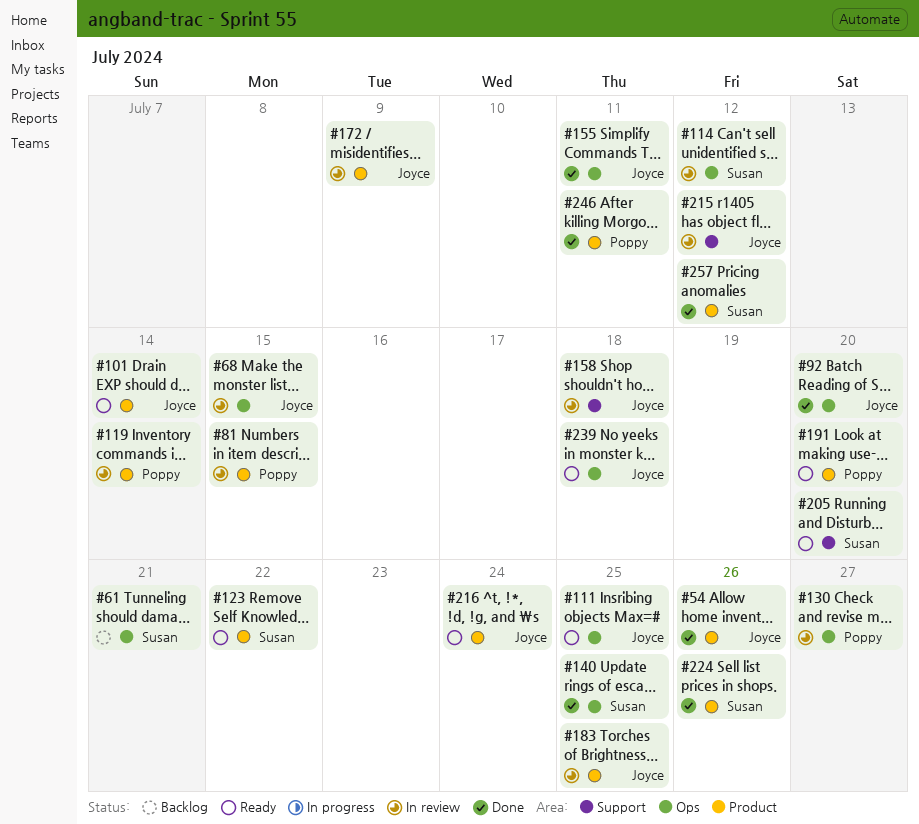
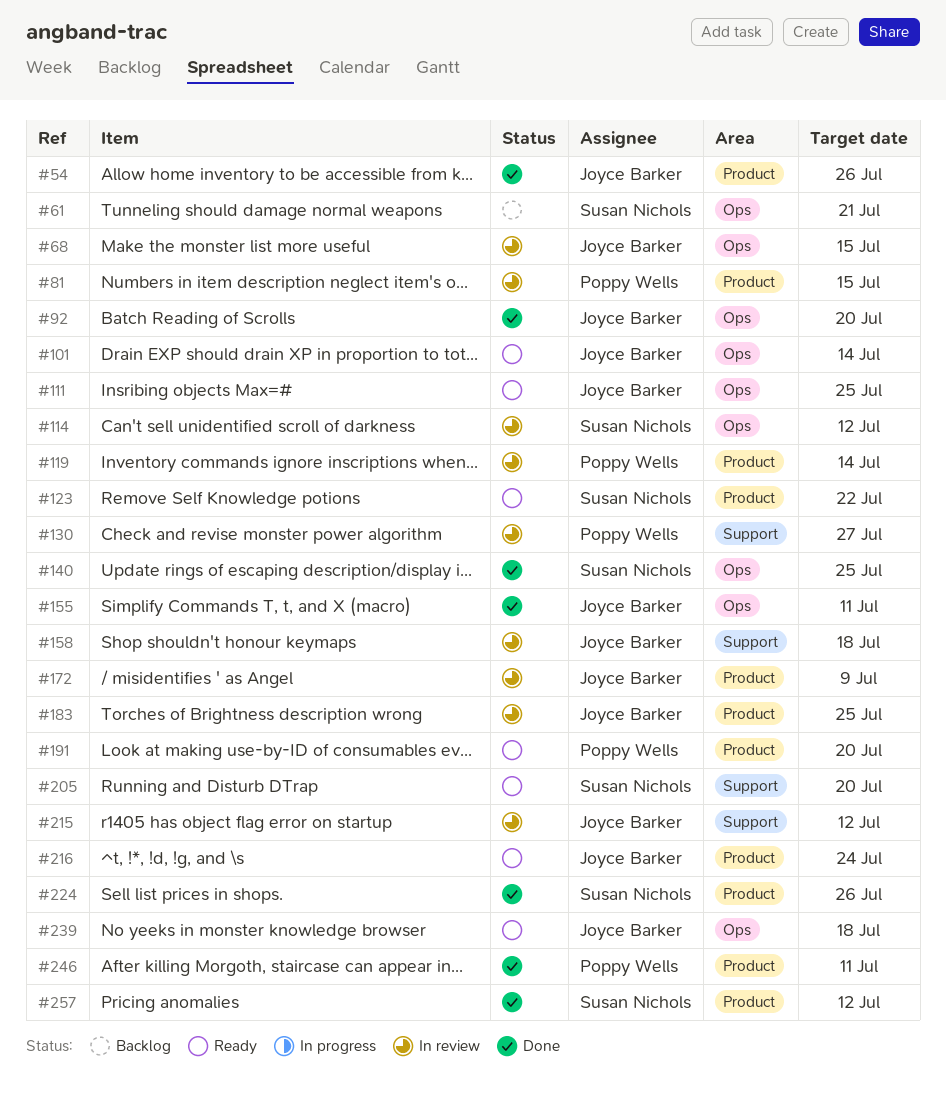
#101, label: Product -> Ops
#130, label: Ops -> Support

